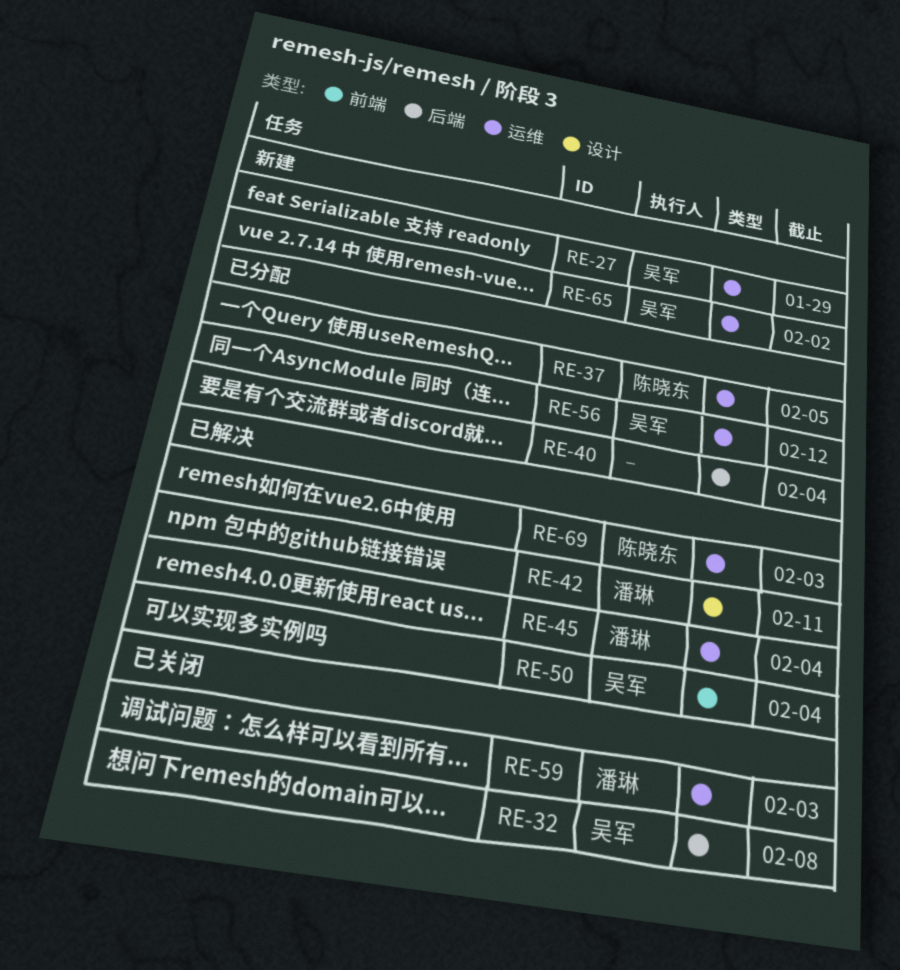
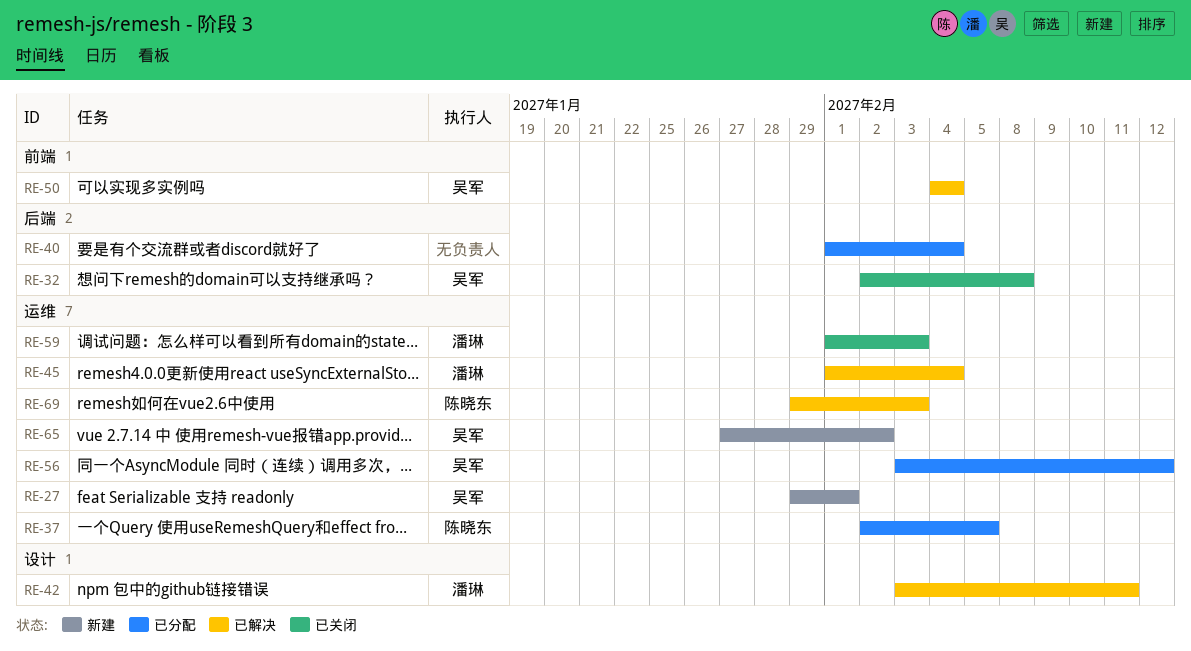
RE-27, due: Jan 29 -> Feb 1

